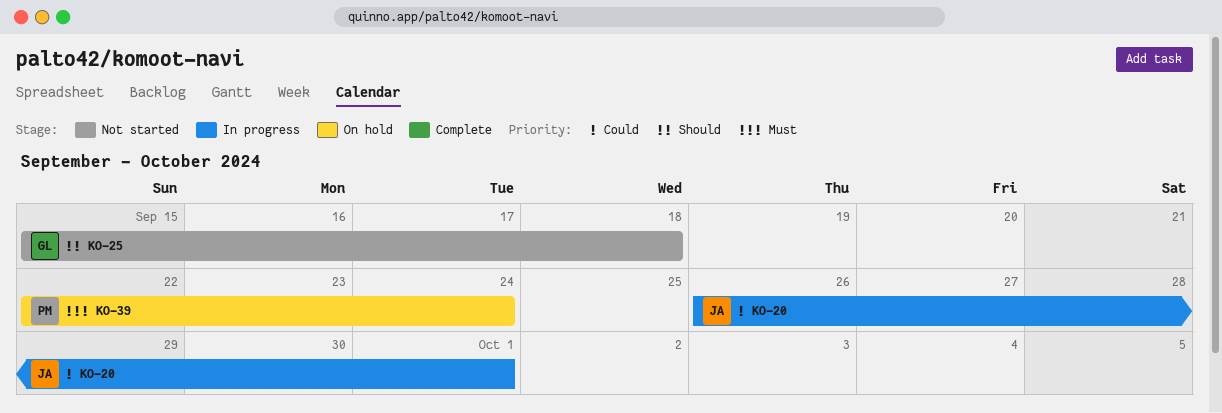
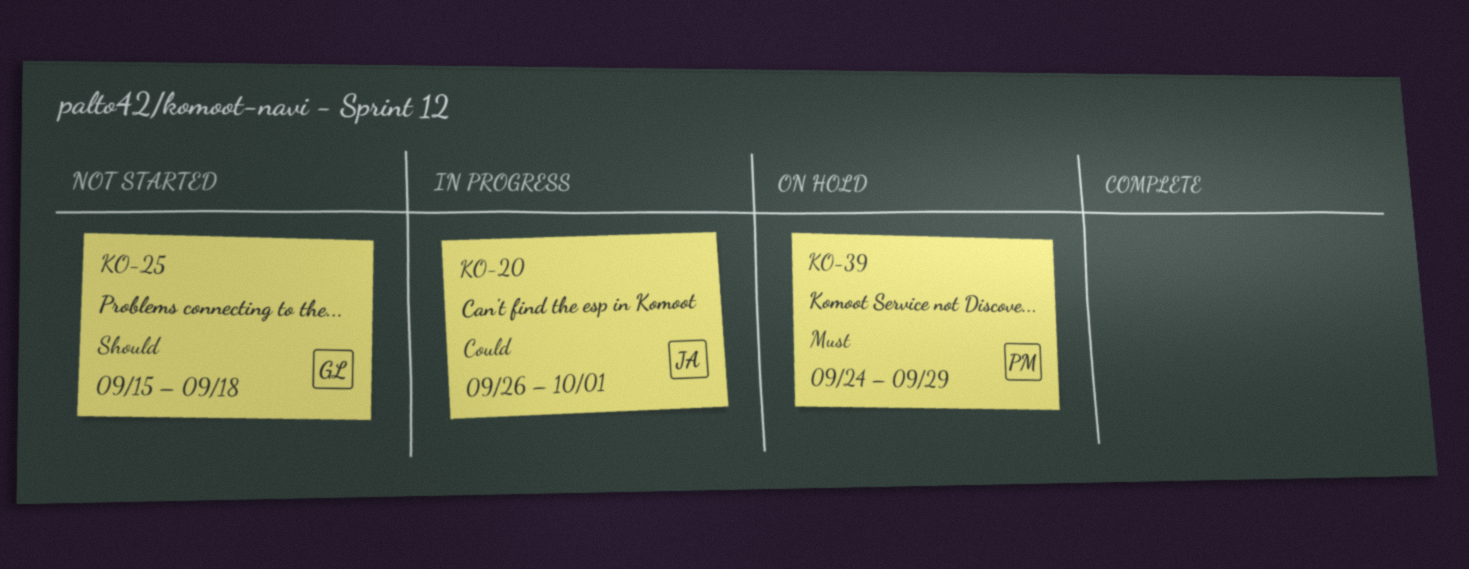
KO-39, start: Sep 22 -> Sep 24
KO-39, due: Sep 24 -> Sep 29

